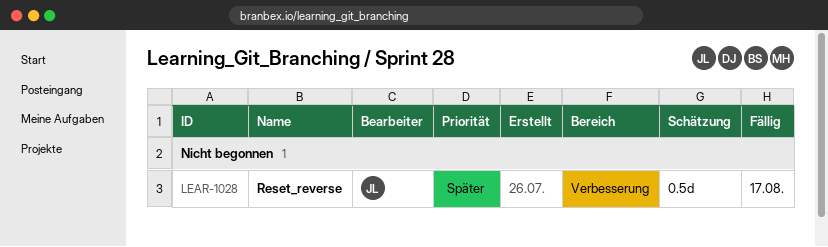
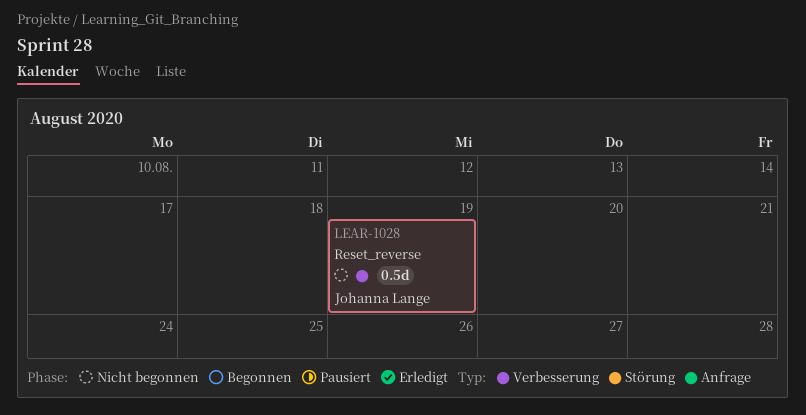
LEAR-1028, due: Aug 17 -> Aug 19

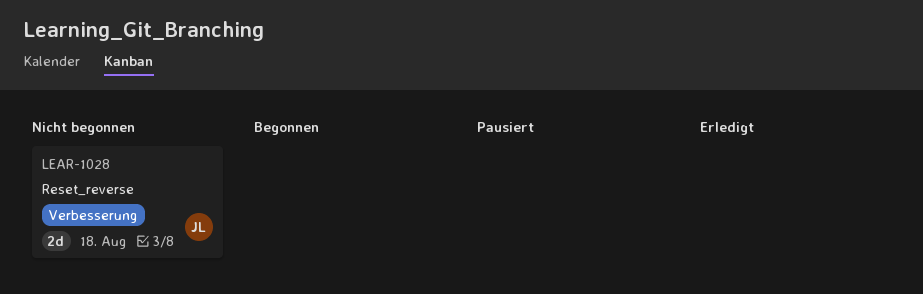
LEAR-1028, estimate: 0.5d -> 2d
LEAR-1028, due: Aug 19 -> Aug 18

